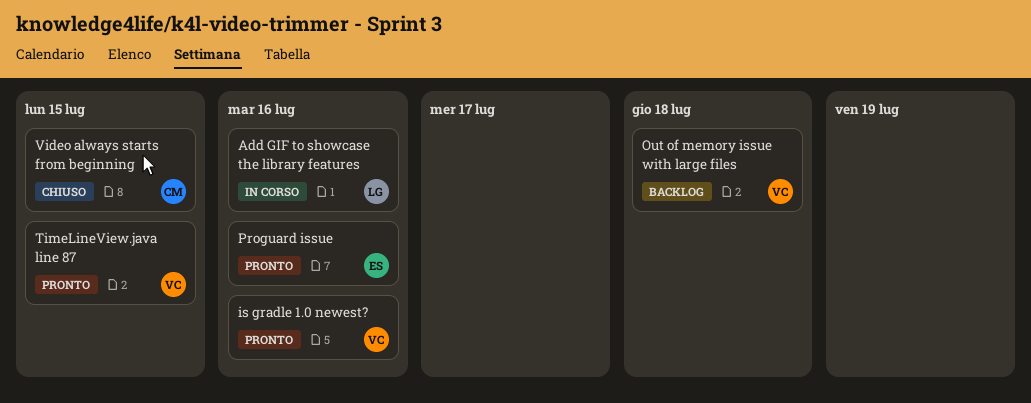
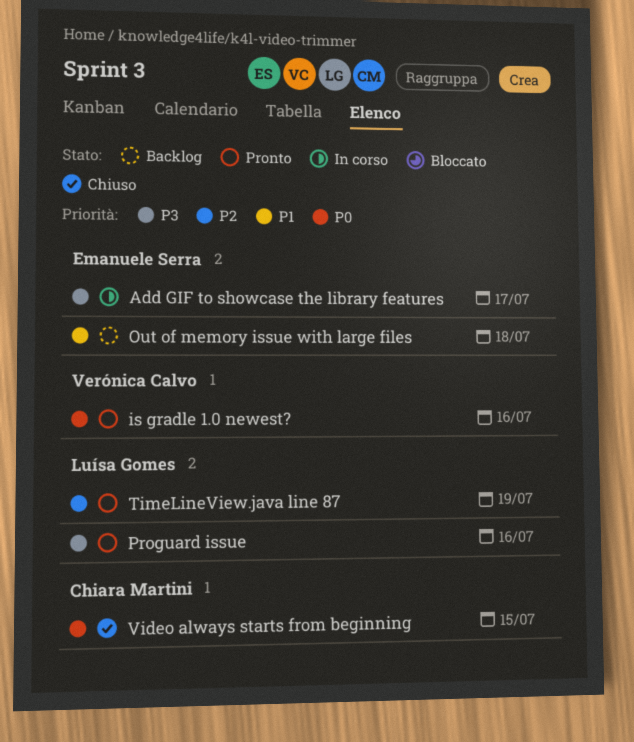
Add GIF to showcase the library features, owner: Luísa Gomes -> Emanuele Serra
Add GIF to showcase the library features, due: Jul 16 -> Jul 17
Out of memory issue with large files, owner: Verónica Calvo -> Emanuele Serra
Proguard issue, owner: Emanuele Serra -> Luísa Gomes
TimeLineView.java line 87, owner: Verónica Calvo -> Luísa Gomes
TimeLineView.java line 87, due: Jul 15 -> Jul 19

